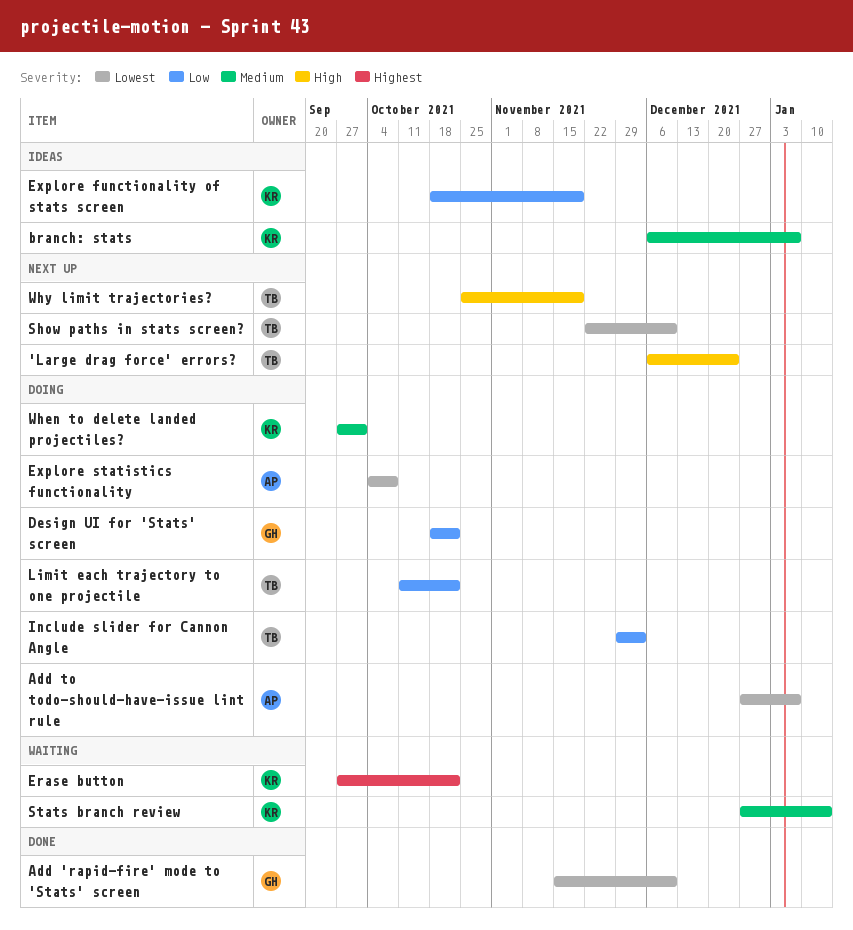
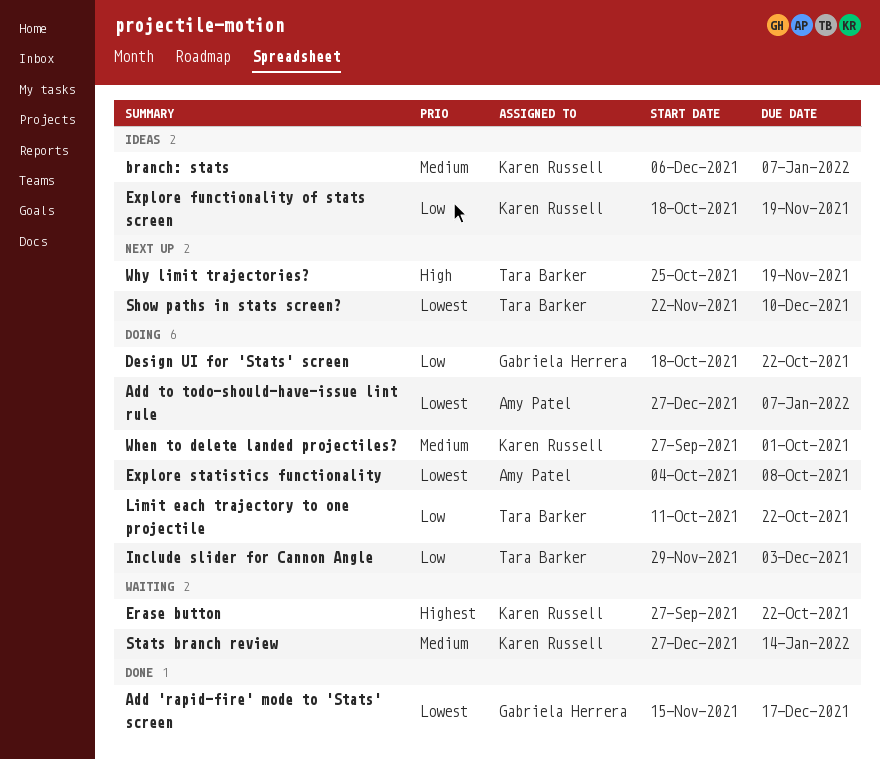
'Large drag force' errors?: present -> none
Add 'rapid-fire' mode to 'Stats' screen, due: Dec 10 -> Dec 17

